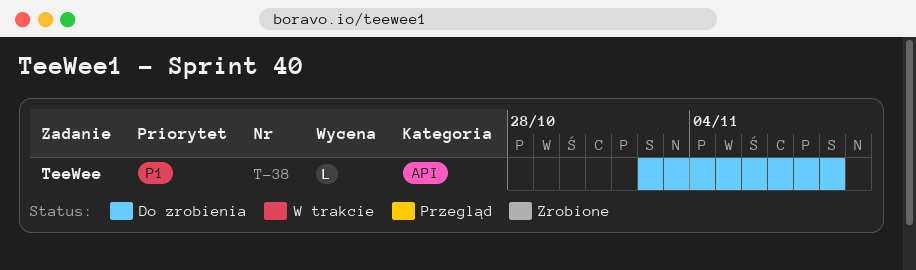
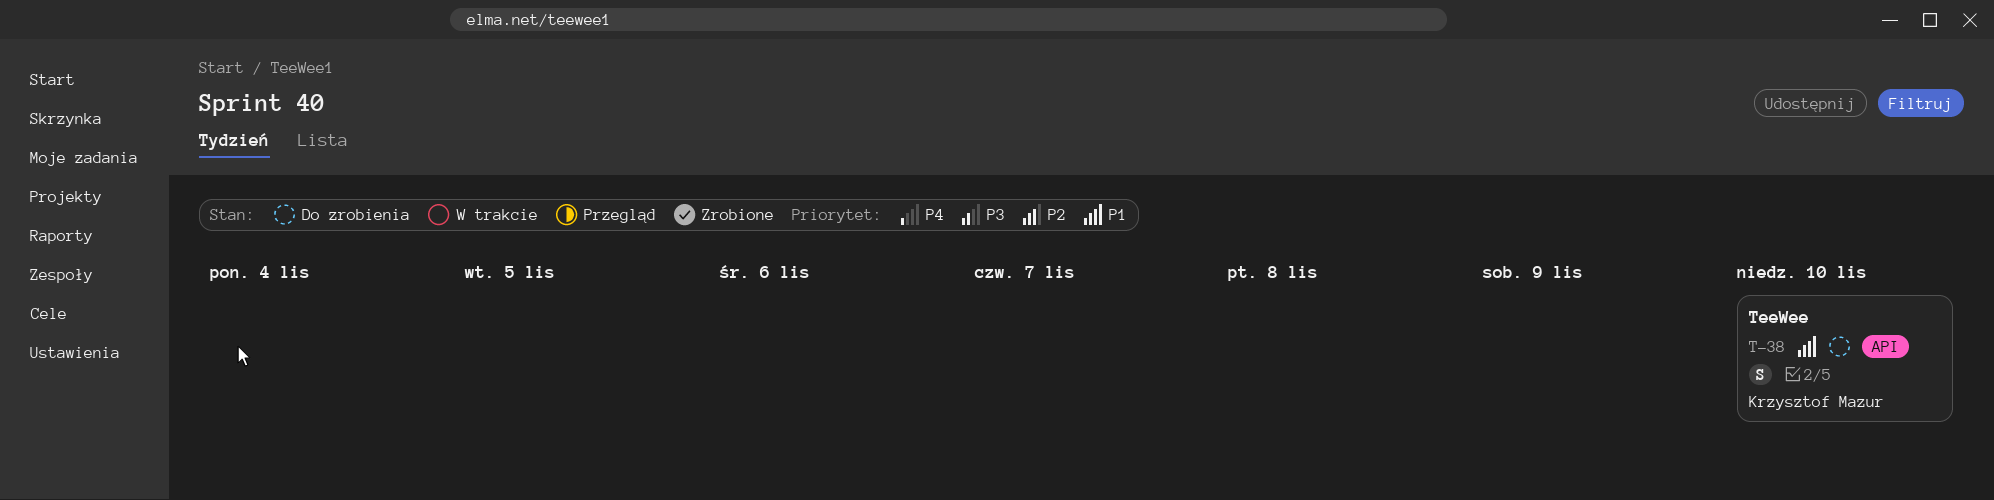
T-38, estimate: L -> S
T-38, due: Nov 9 -> Nov 10

